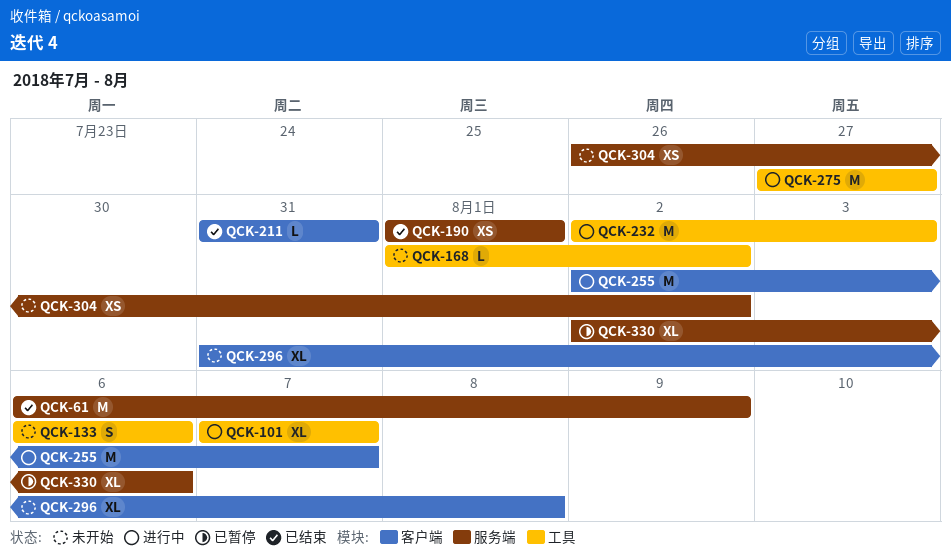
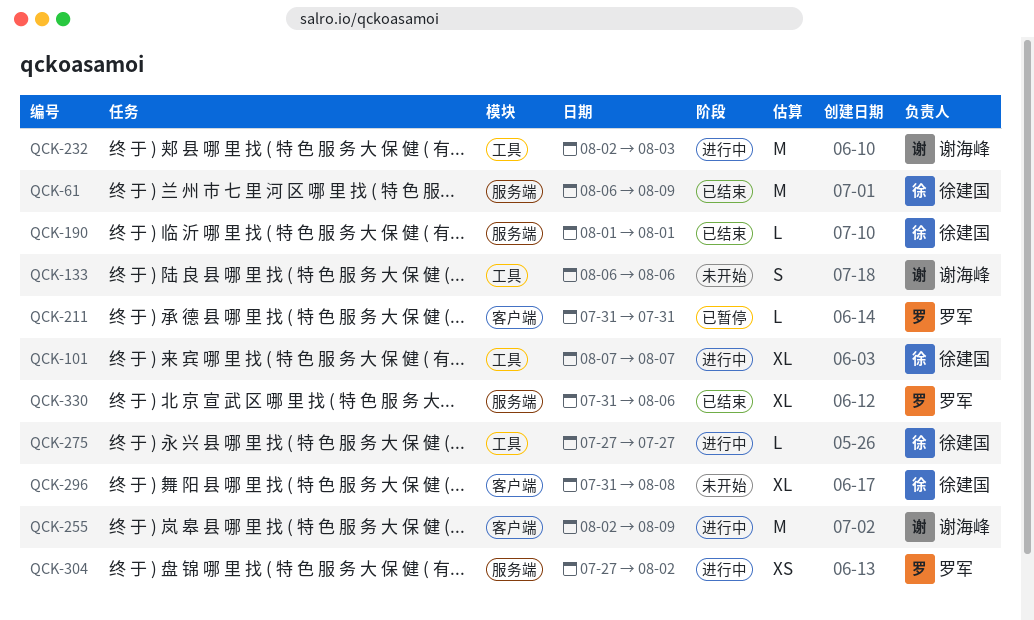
QCK-168: present -> none
QCK-190, estimate: XS -> L
QCK-211, status: 已结束 -> 已暂停
QCK-255, due: Aug 7 -> Aug 9
QCK-275, estimate: M -> L
QCK-304, status: 未开始 -> 进行中
QCK-304, start: Jul 26 -> Jul 27
QCK-330, status: 已暂停 -> 已结束
QCK-330, start: Aug 2 -> Jul 31

